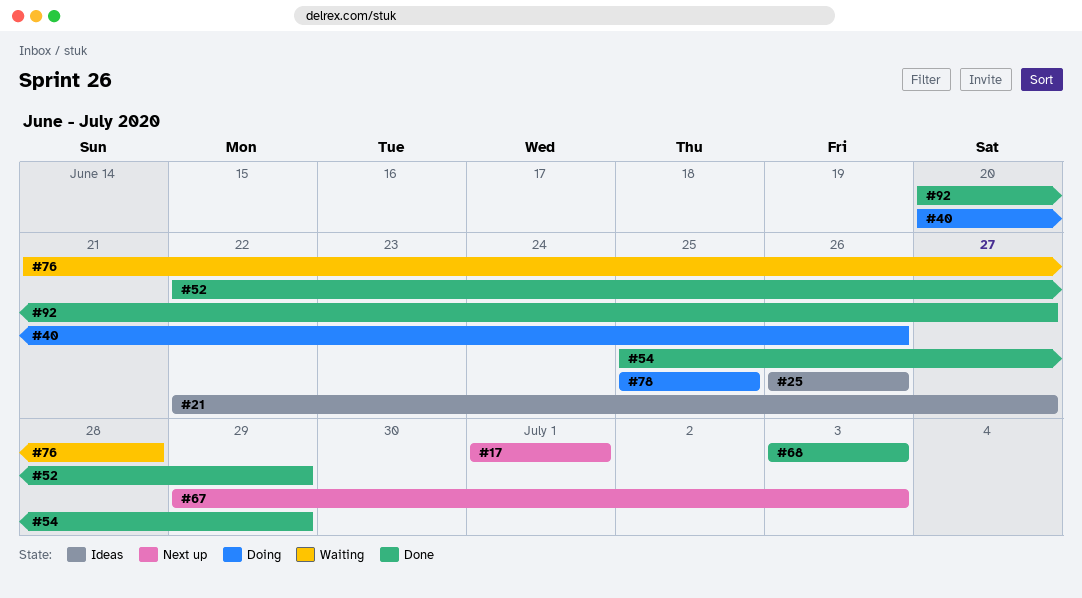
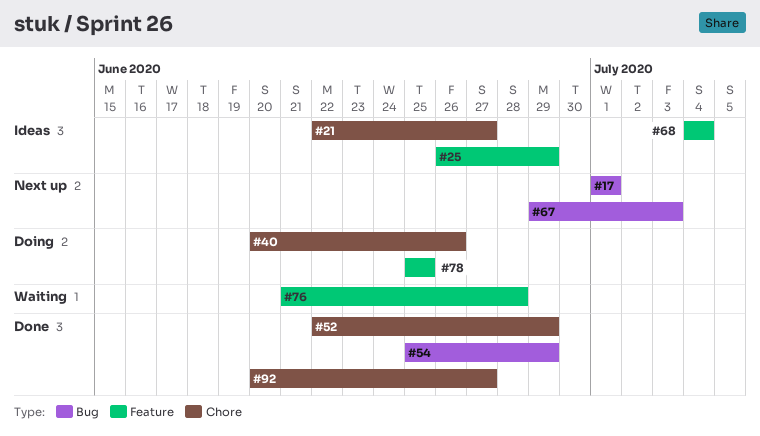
#25, due: Jun 26 -> Jun 29
#68, status: Done -> Ideas
#68, start: Jul 3 -> Jul 4
#68, due: Jul 3 -> Jul 4

